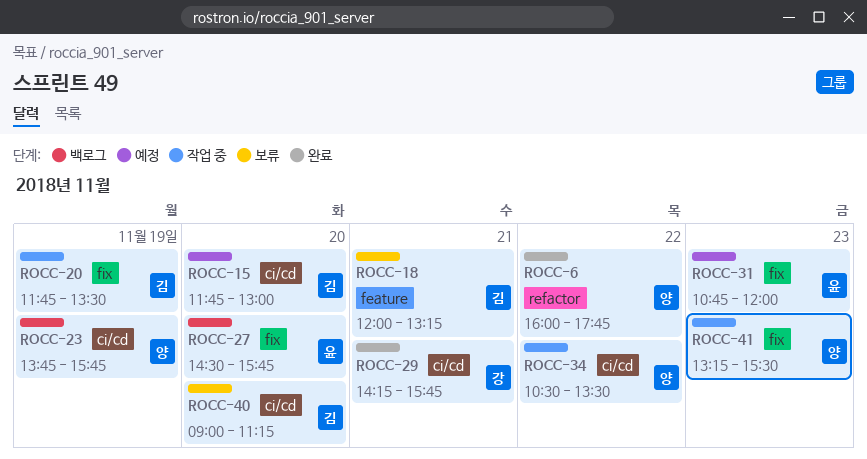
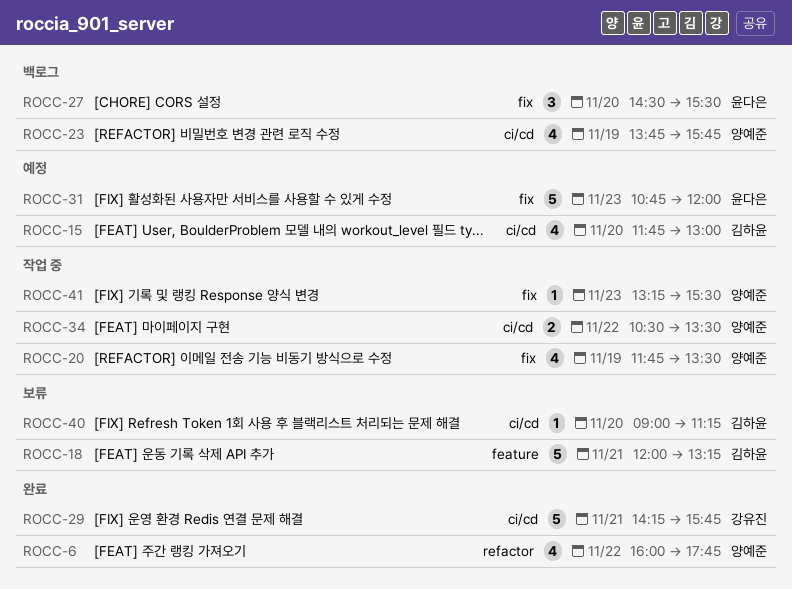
ROCC-20, owner: 김하윤 -> 양예준
ROCC-27, ends: 15:45 -> 15:30

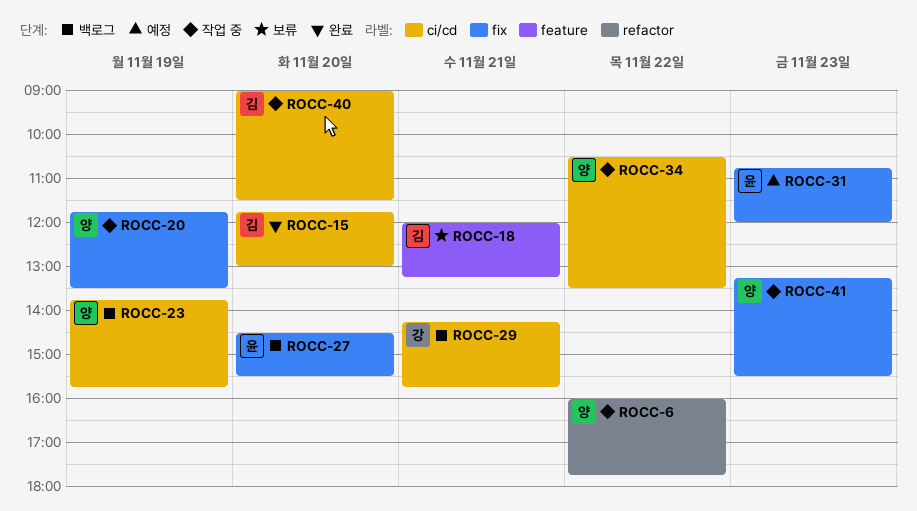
ROCC-6, status: 완료 -> 작업 중
ROCC-15, status: 예정 -> 완료
ROCC-29, status: 완료 -> 백로그
ROCC-40, status: 보류 -> 작업 중
ROCC-40, ends: 11:15 -> 11:30

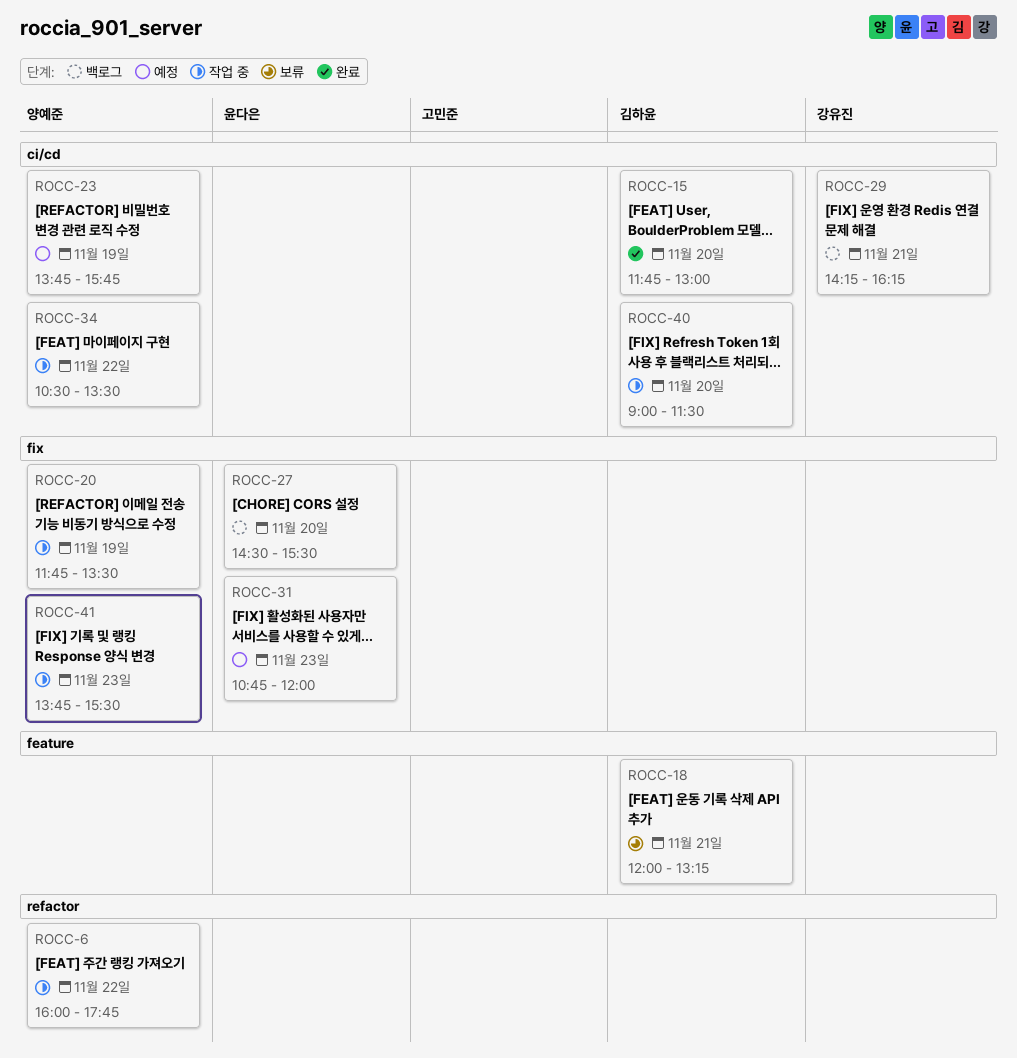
ROCC-23, status: 백로그 -> 예정
ROCC-29, ends: 15:45 -> 16:15
ROCC-41, begins: 13:15 -> 13:45

